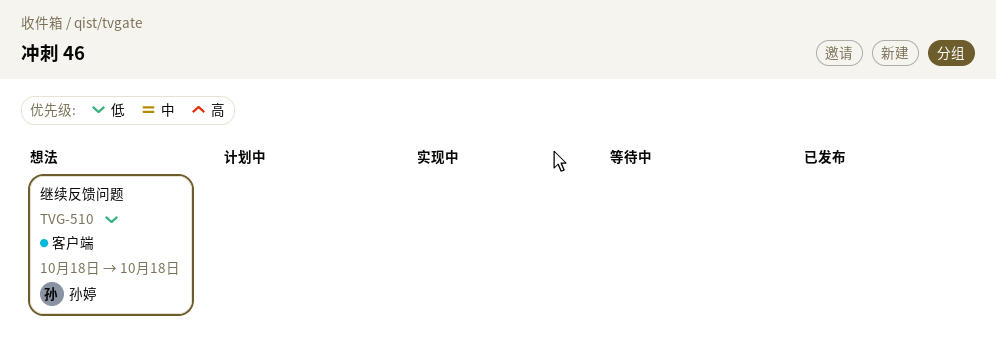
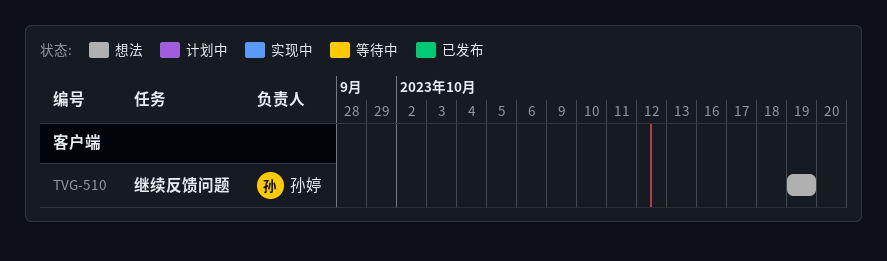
TVG-510, start: Oct 18 -> Oct 19
TVG-510, due: Oct 18 -> Oct 19

